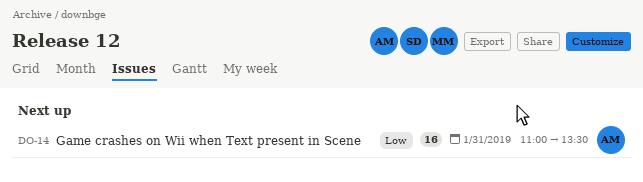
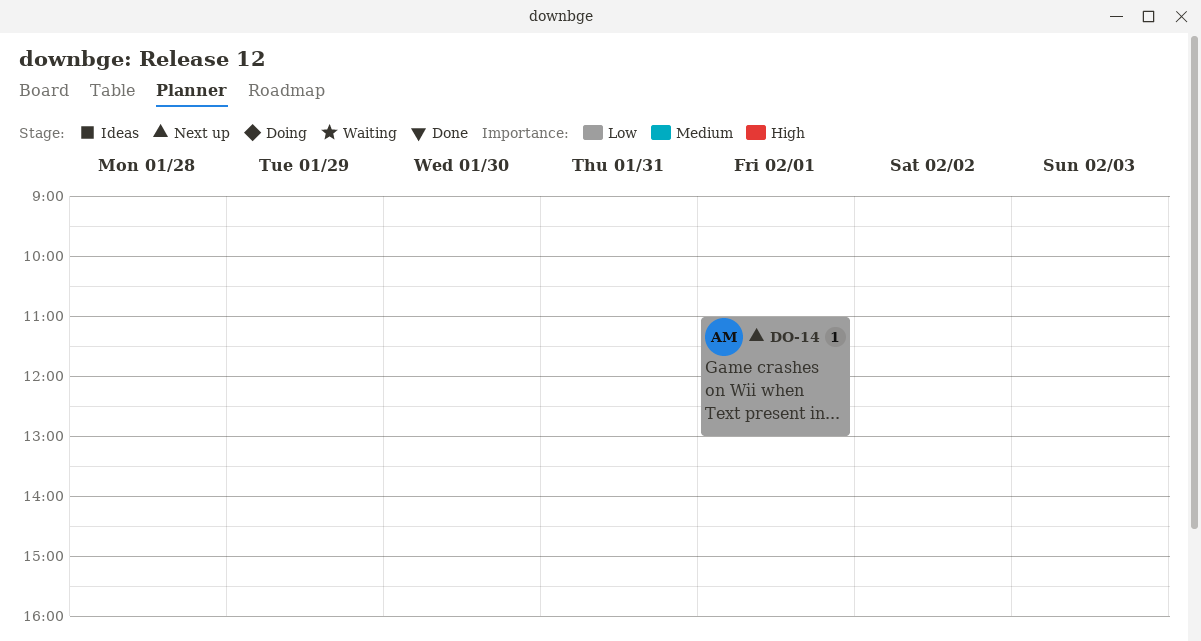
DO-14, estimate: 16 -> 1
DO-14, day: Jan 31 -> Feb 1
DO-14, ends: 13:30 -> 13:00

